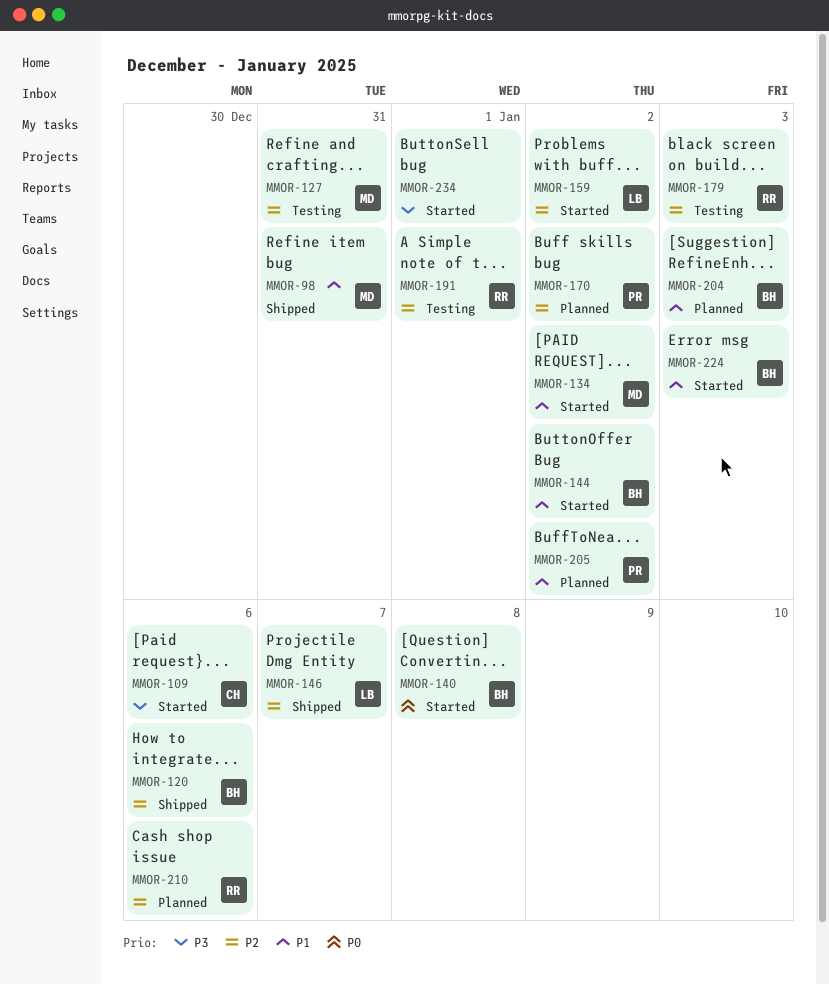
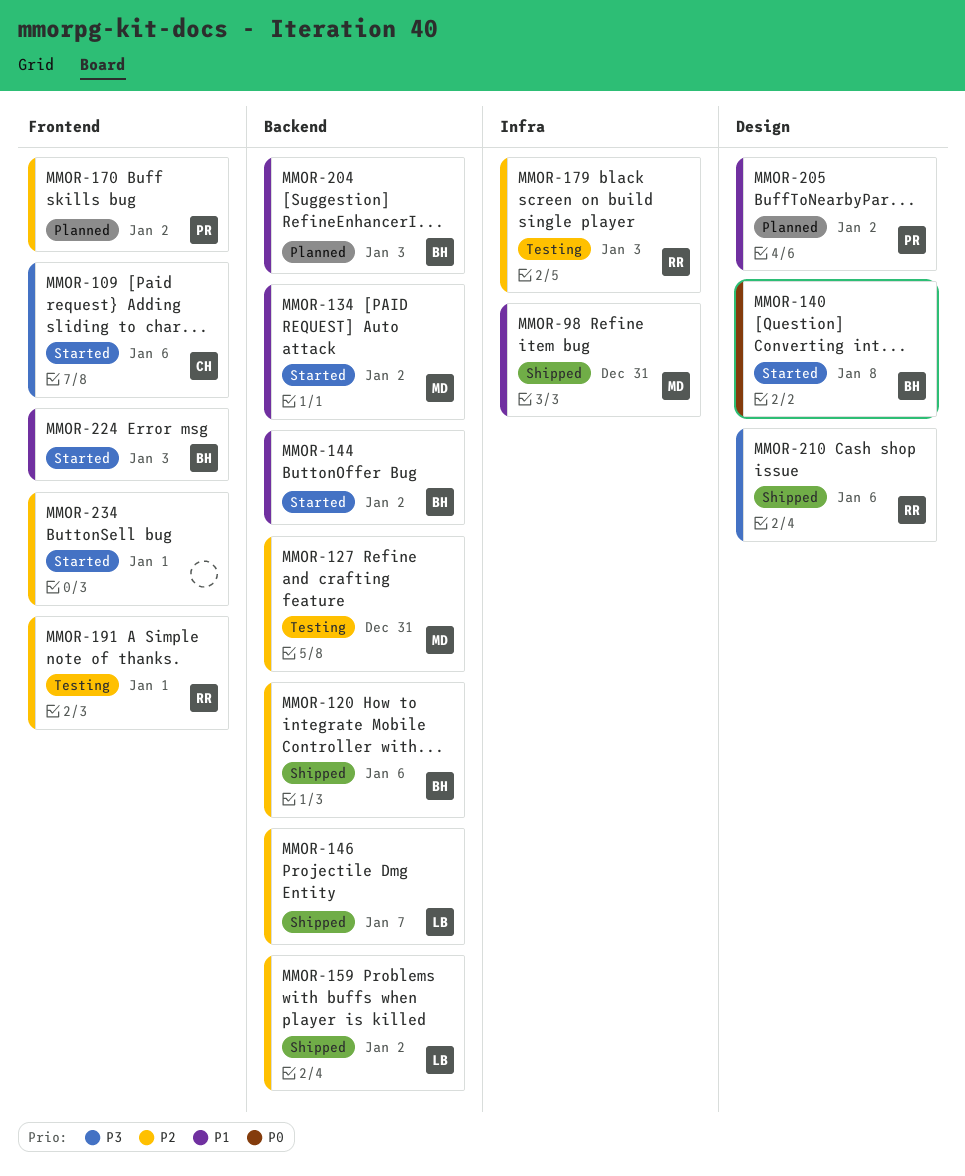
MMOR-159, status: Started -> Shipped
MMOR-210, status: Planned -> Shipped
MMOR-210, priority: P2 -> P3
MMOR-234, priority: P3 -> P2

